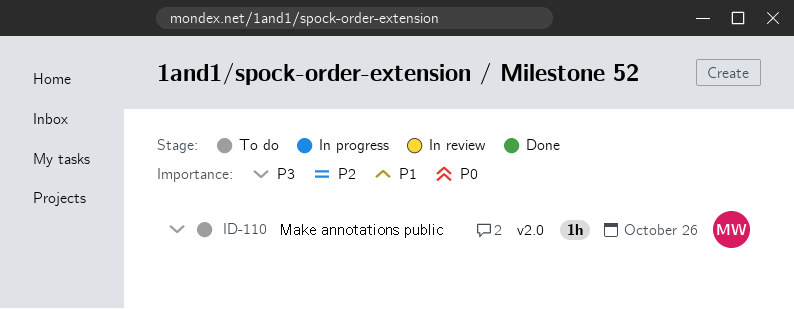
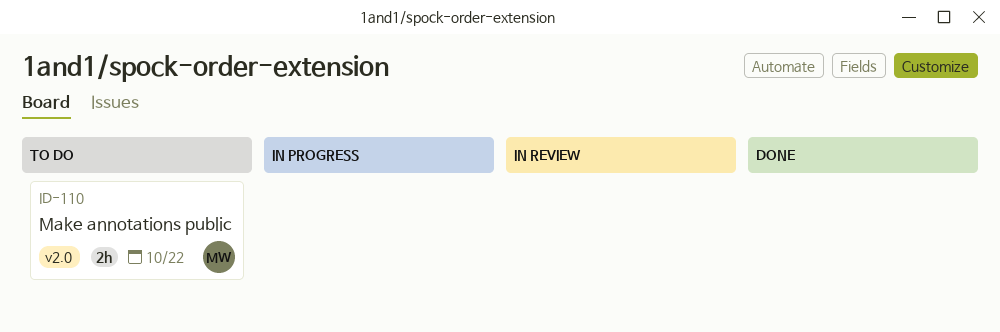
ID-110, estimate: 1h -> 2h
ID-110, due: Oct 26 -> Oct 22

